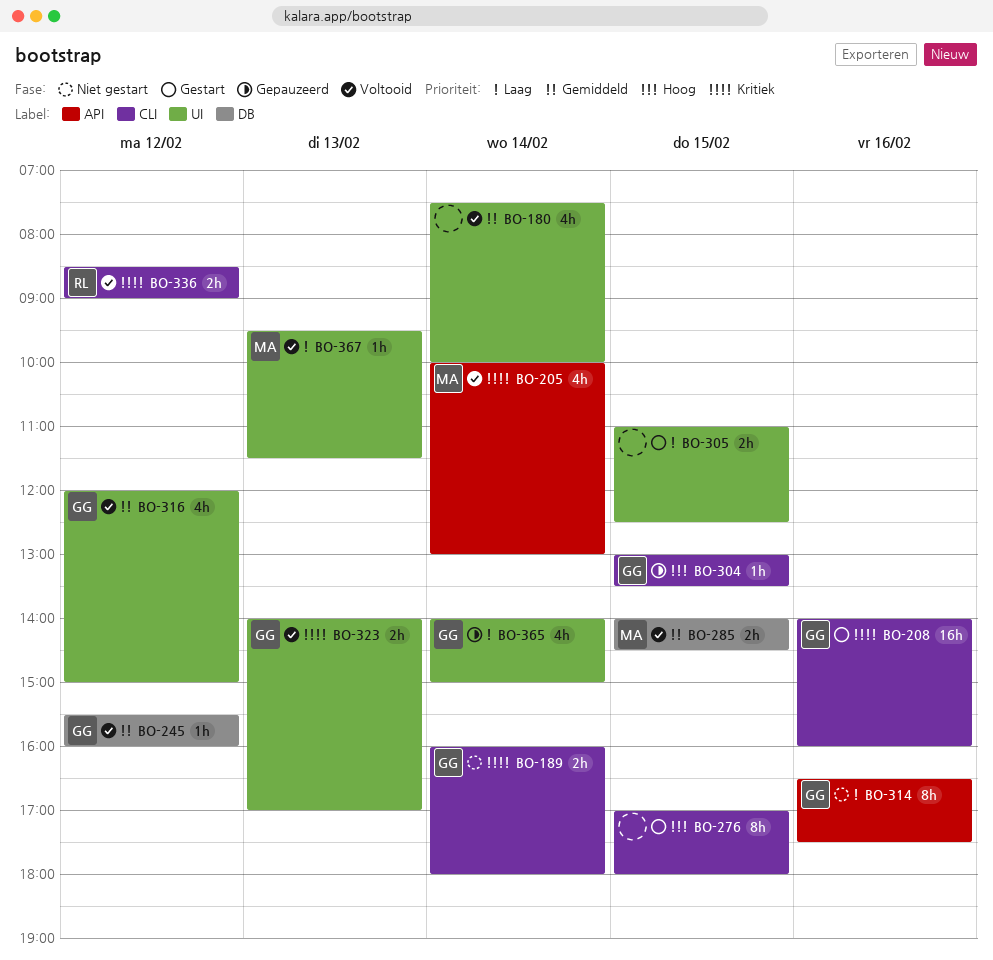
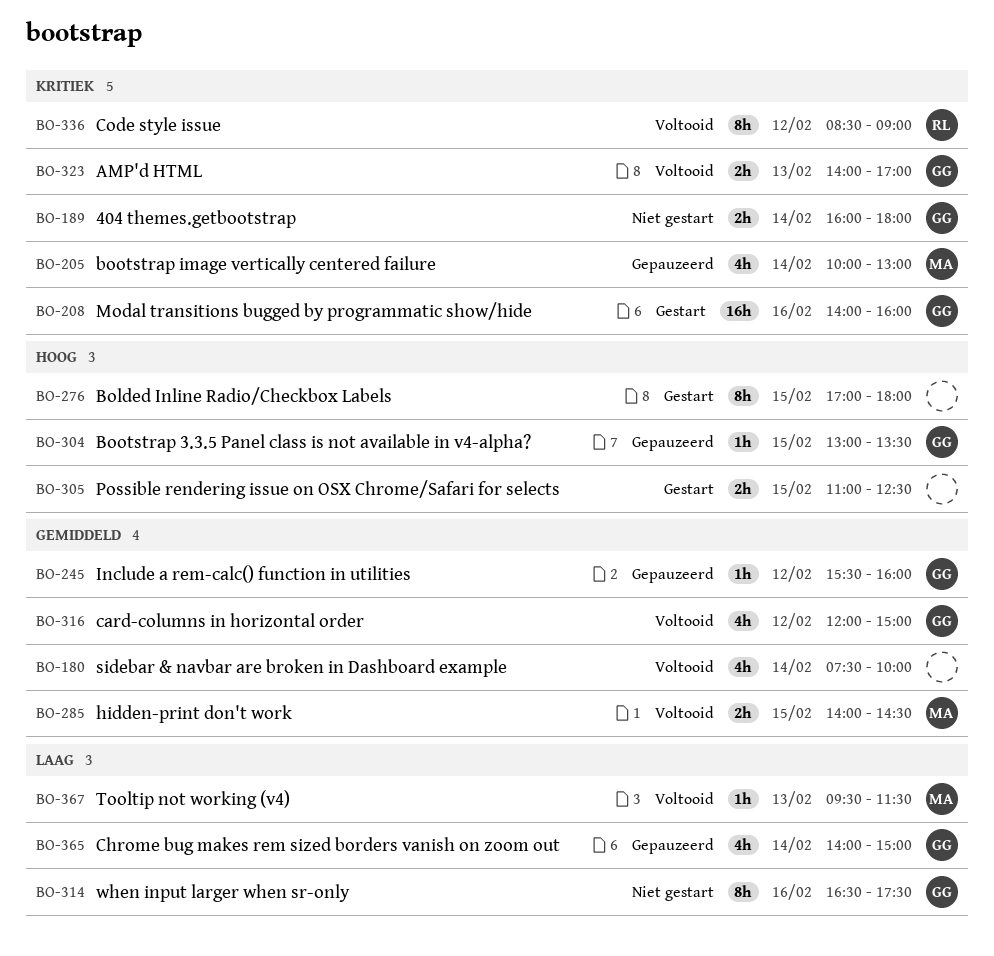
BO-205, status: Voltooid -> Gepauzeerd
BO-245, status: Voltooid -> Gepauzeerd
BO-305, priority: Laag -> Hoog
BO-336, estimate: 2h -> 8h

